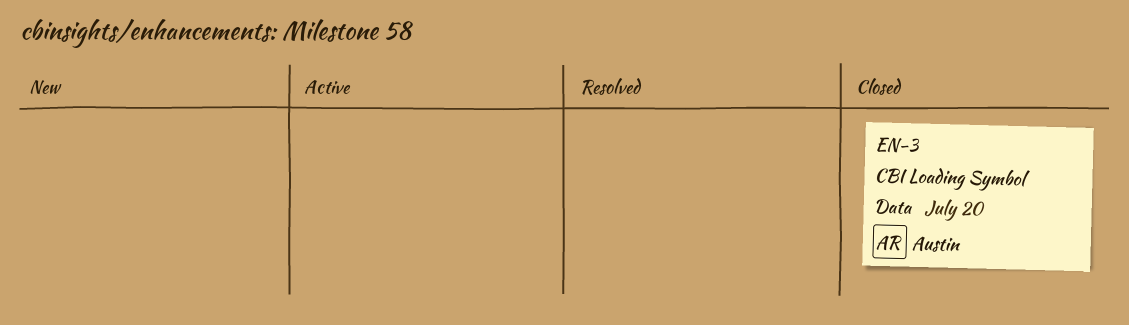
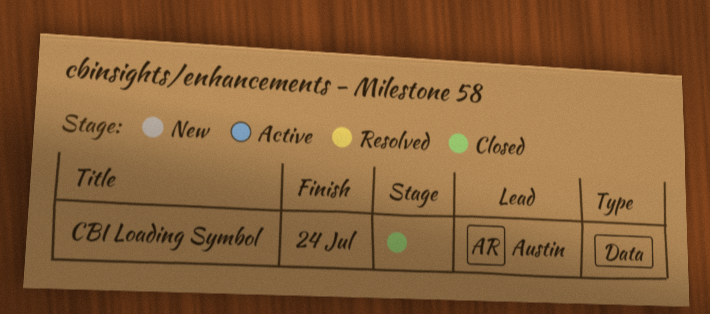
CBI Loading Symbol, due: Jul 20 -> Jul 24

